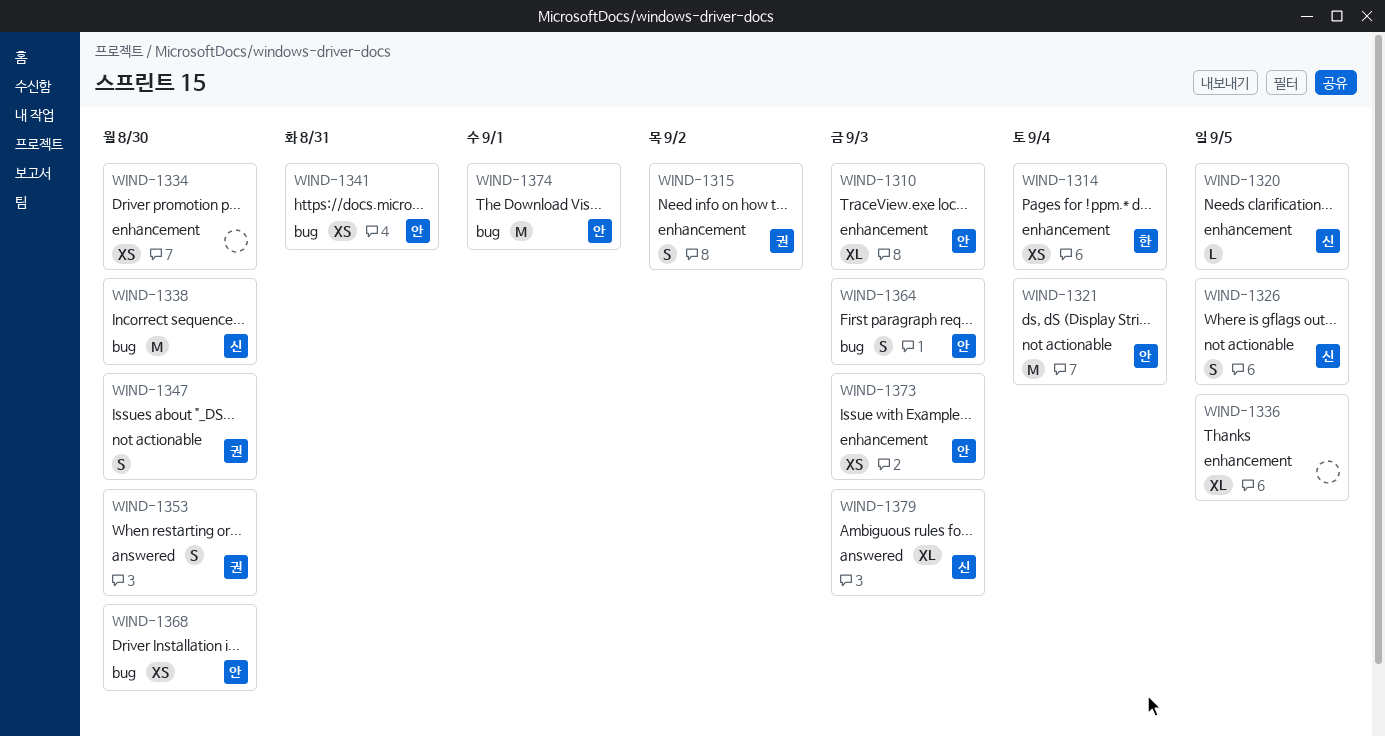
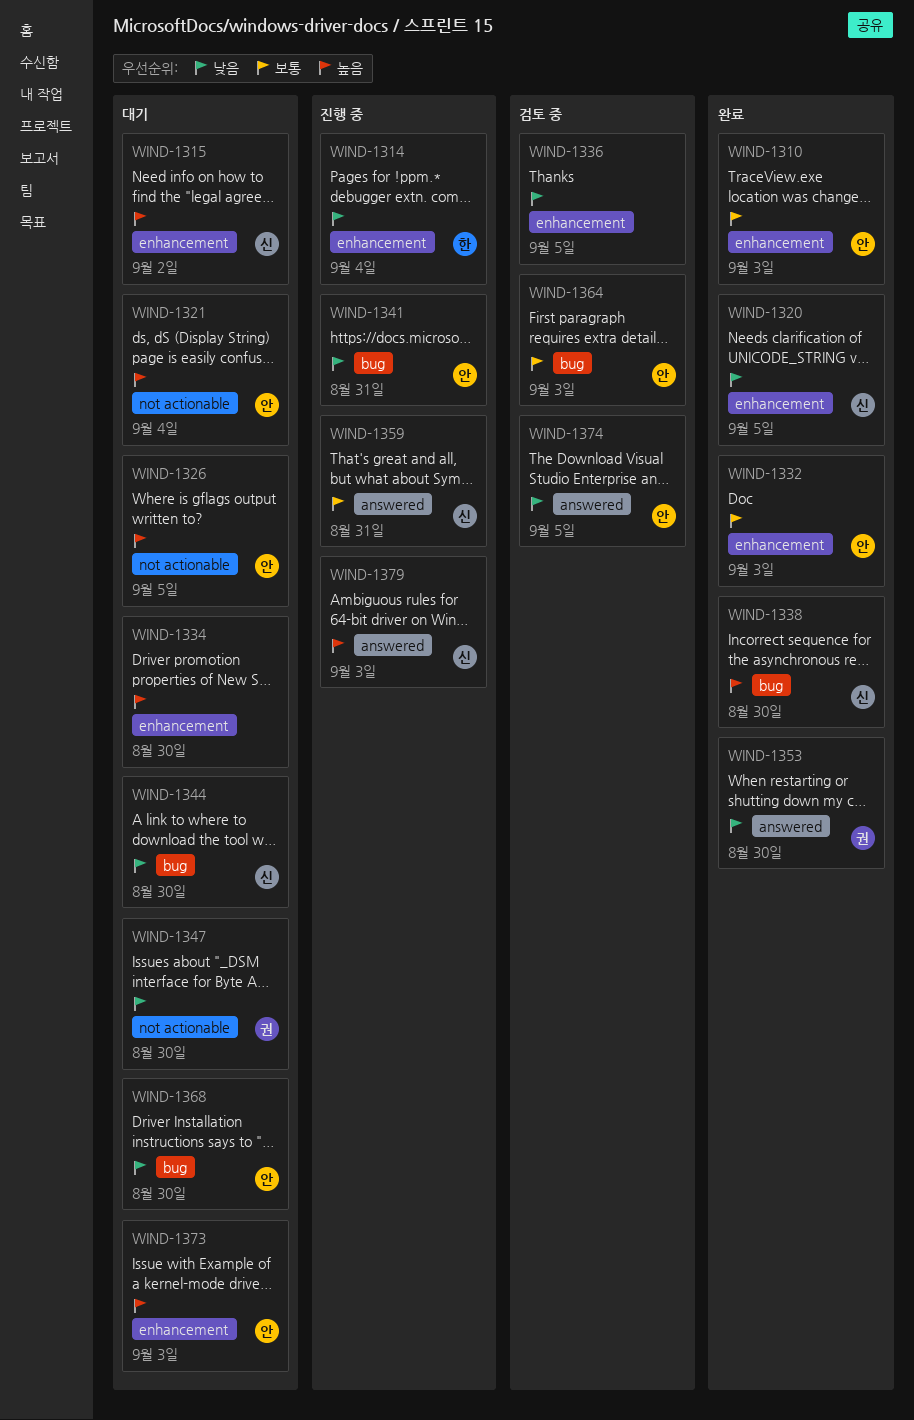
WIND-1315, owner: 권 -> 신
WIND-1326, owner: 신 -> 안
WIND-1332: none -> present
WIND-1344: none -> present
WIND-1359: none -> present
WIND-1374, label: bug -> answered
WIND-1374, due: Sep 1 -> Sep 5

